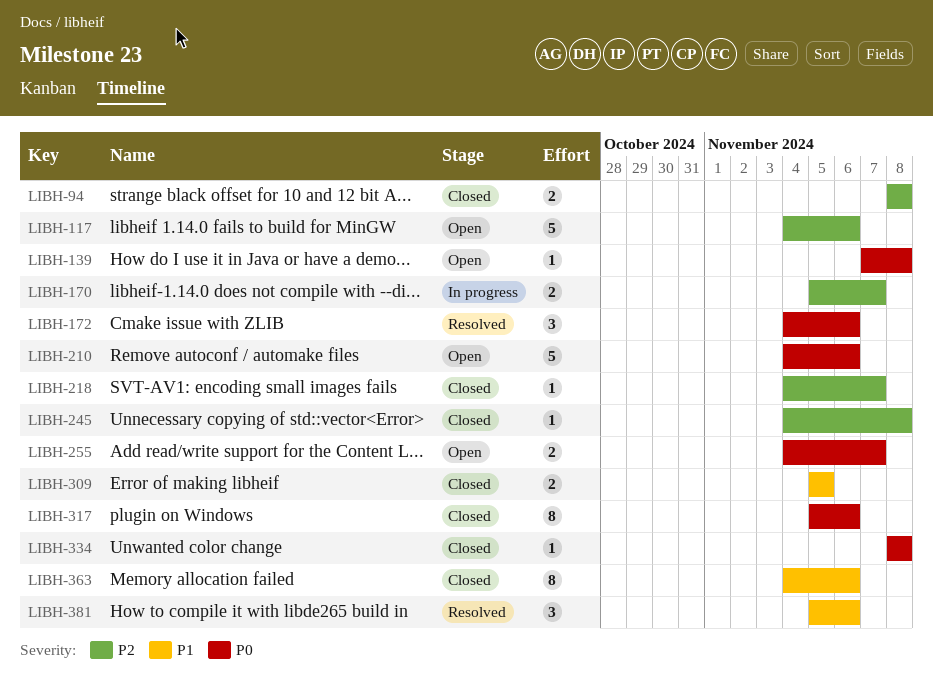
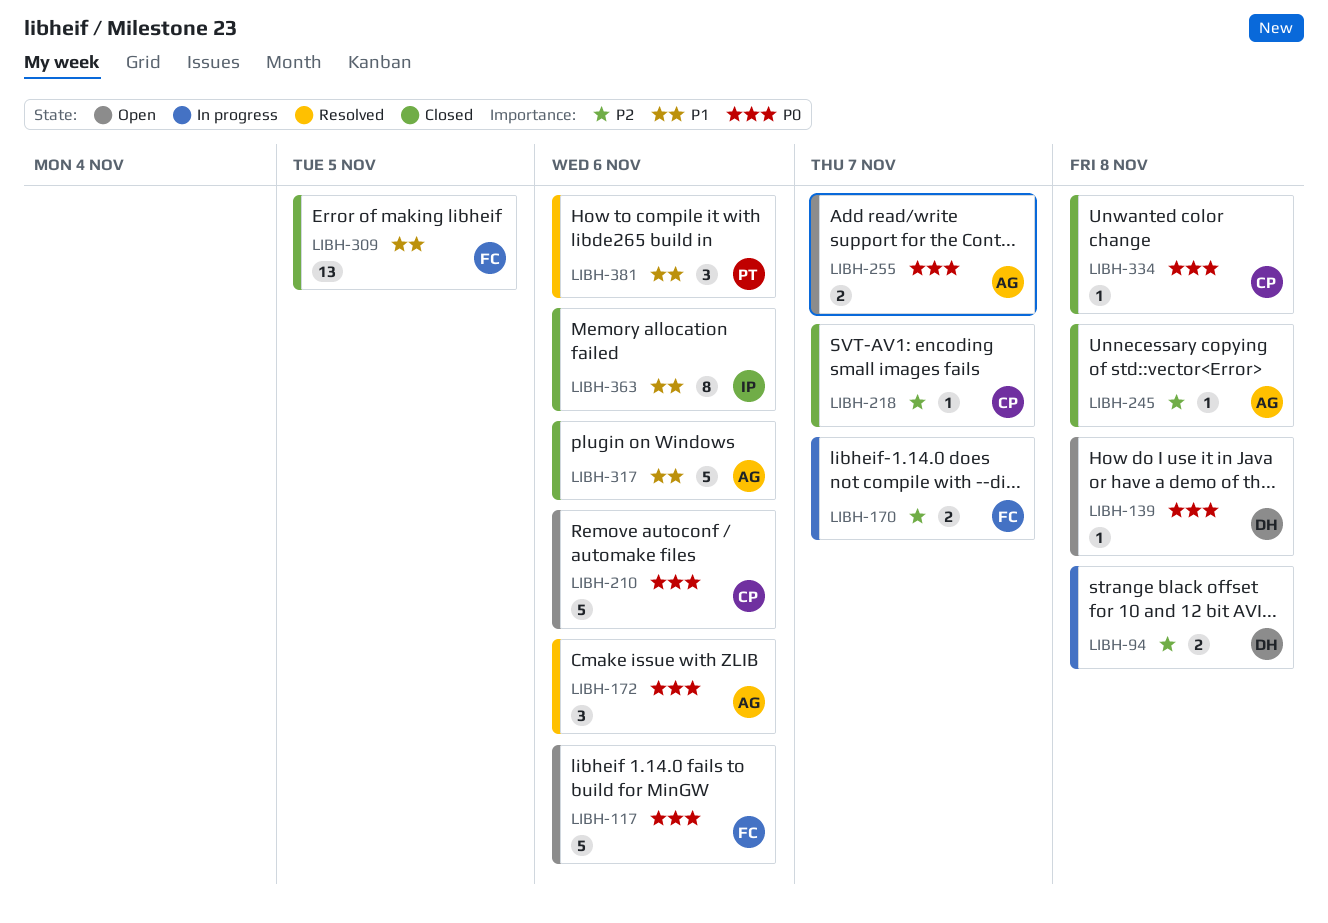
LIBH-94, status: Closed -> In progress
LIBH-117, priority: P2 -> P0
LIBH-309, estimate: 2 -> 13
LIBH-317, priority: P0 -> P1
LIBH-317, estimate: 8 -> 5

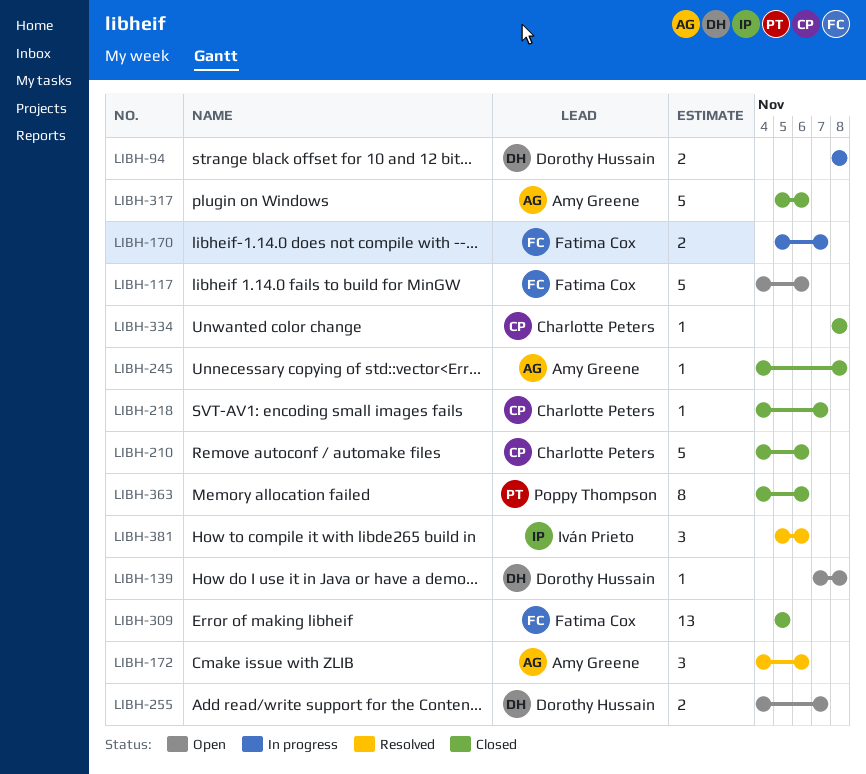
LIBH-210, status: Open -> Closed
LIBH-255, owner: Amy Greene -> Dorothy Hussain
LIBH-363, owner: Iván Prieto -> Poppy Thompson
LIBH-381, owner: Poppy Thompson -> Iván Prieto

